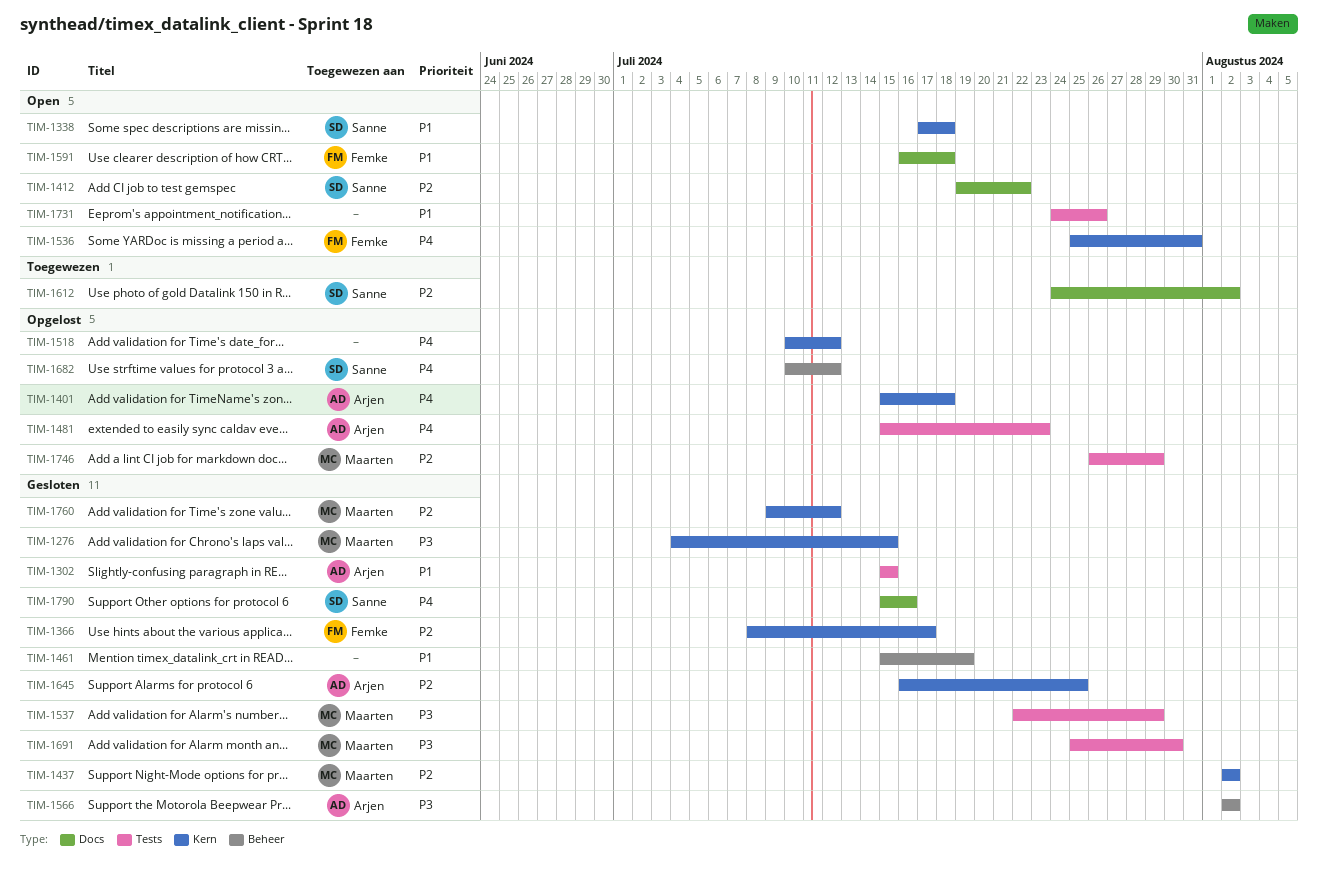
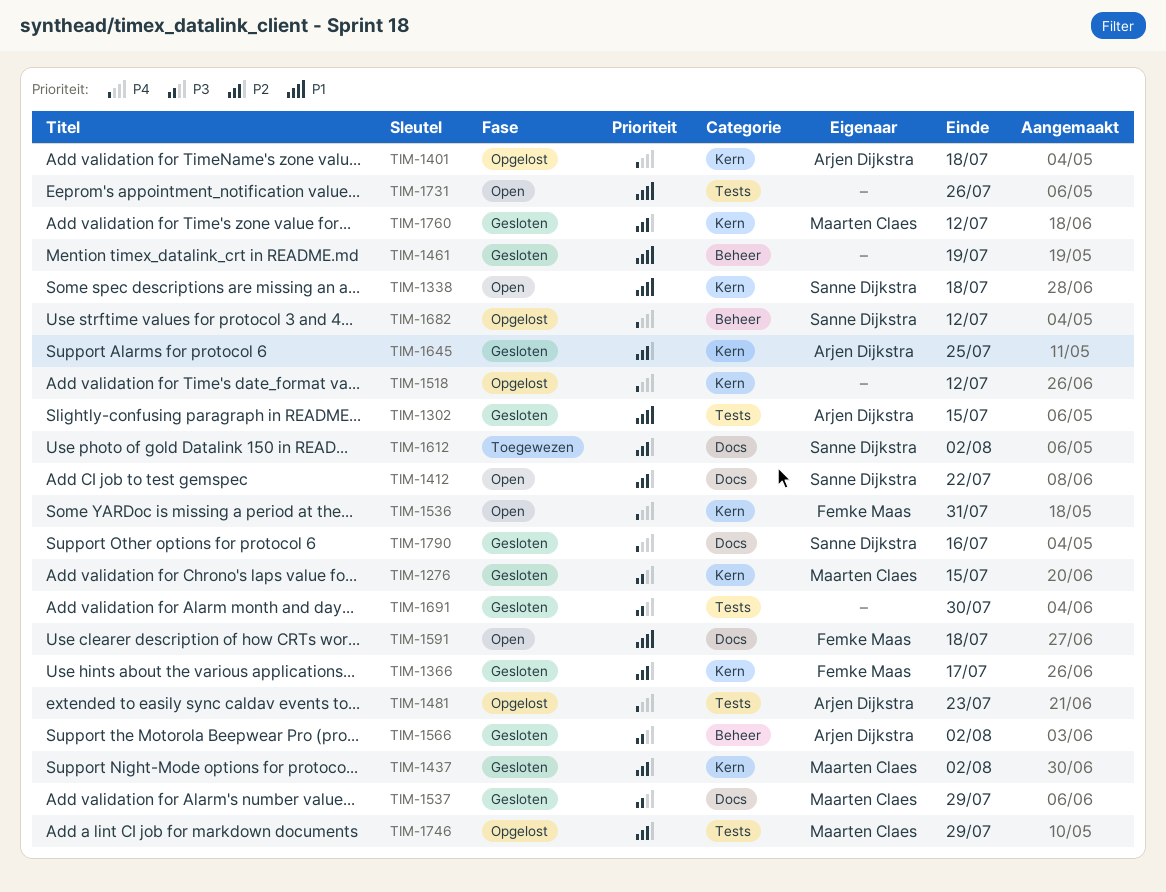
TIM-1537, label: Tests -> Docs
TIM-1691, owner: Maarten Claes -> none

